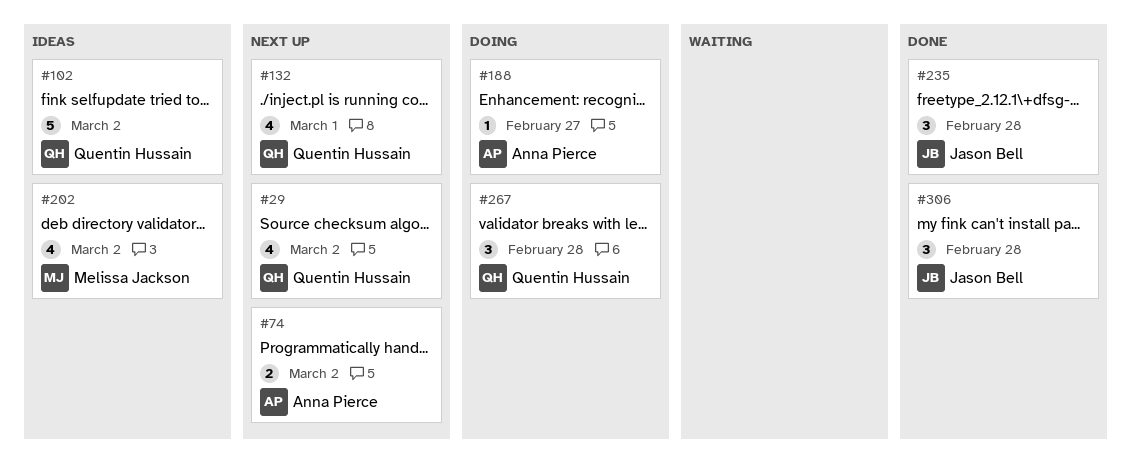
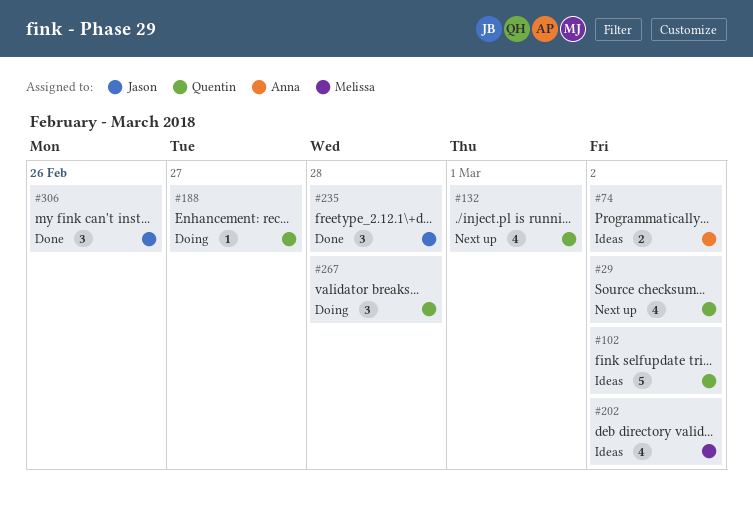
#74, status: Next up -> Ideas
#188, owner: Anna Pierce -> Quentin Hussain
#306, due: Feb 28 -> Feb 26

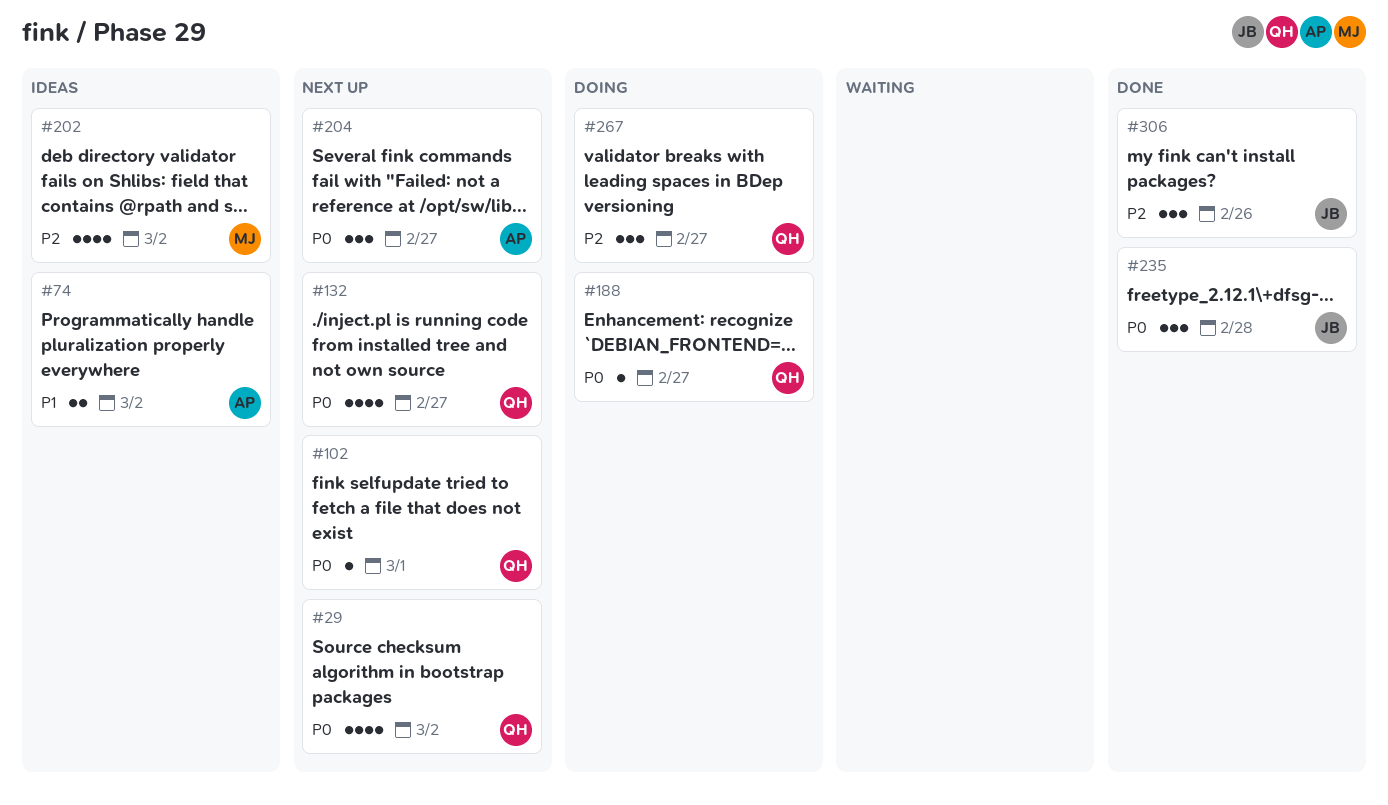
#102, status: Ideas -> Next up
#102, estimate: 5 -> 1
#102, due: Mar 2 -> Mar 1
#132, due: Mar 1 -> Feb 27
#204: none -> present
#267, due: Feb 28 -> Feb 27

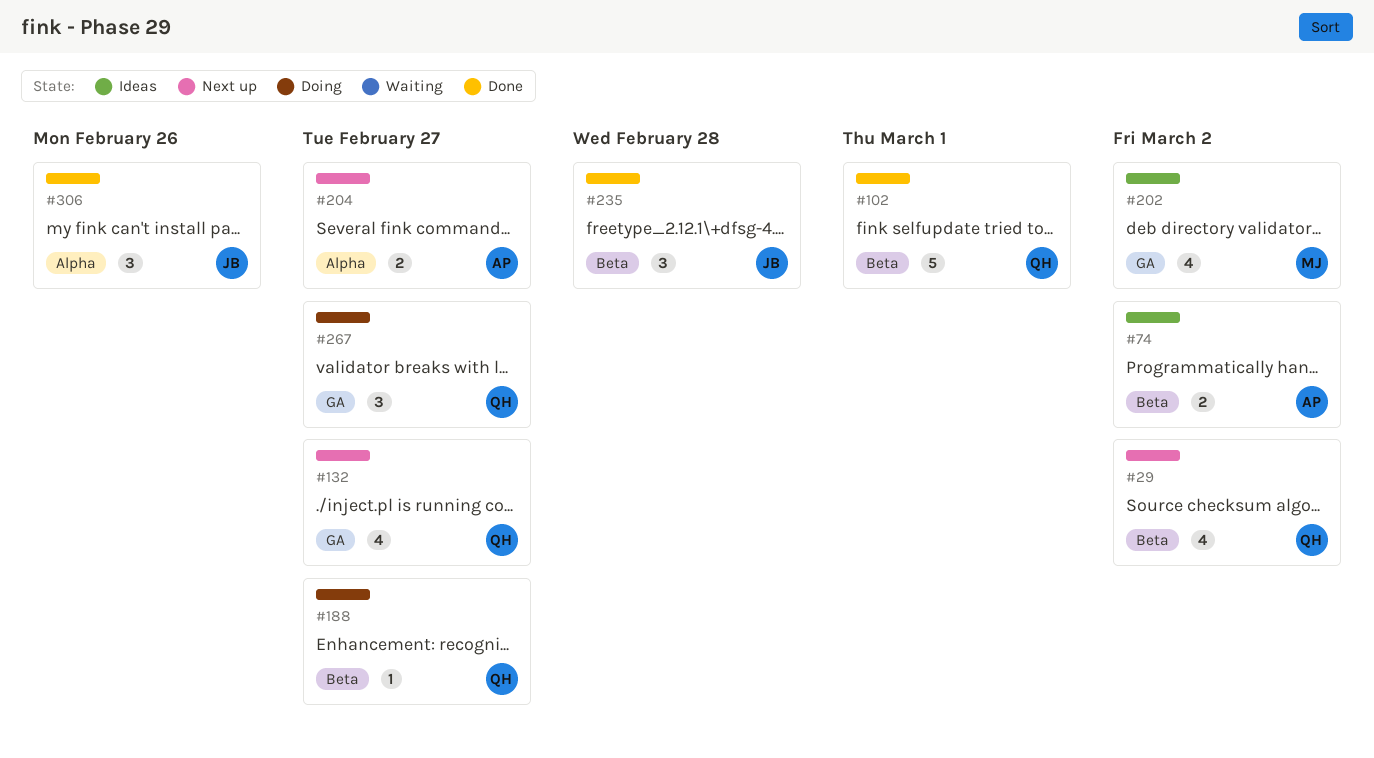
#102, status: Next up -> Done
#102, estimate: 1 -> 5
#204, estimate: 3 -> 2

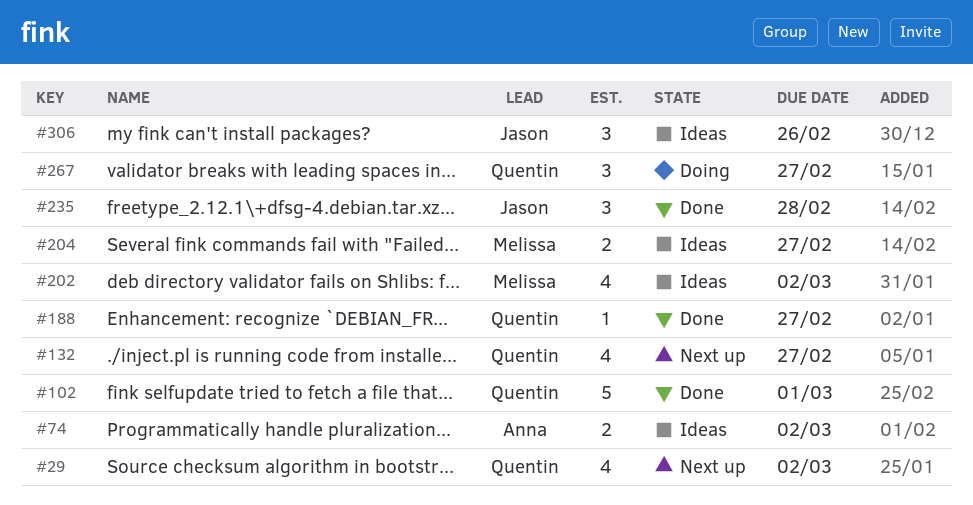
#188, status: Doing -> Done
#204, status: Next up -> Ideas
#204, owner: Anna -> Melissa
#306, status: Done -> Ideas

